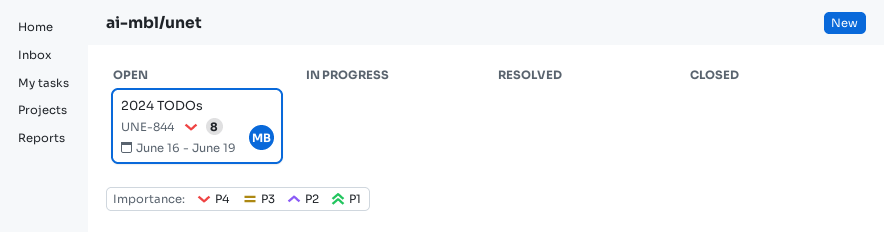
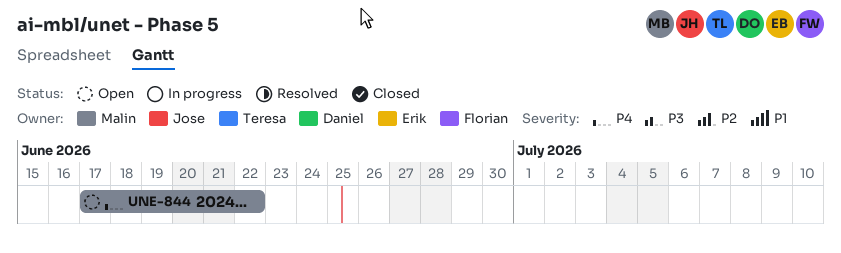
UNE-844, start: Jun 16 -> Jun 17
UNE-844, due: Jun 19 -> Jun 22

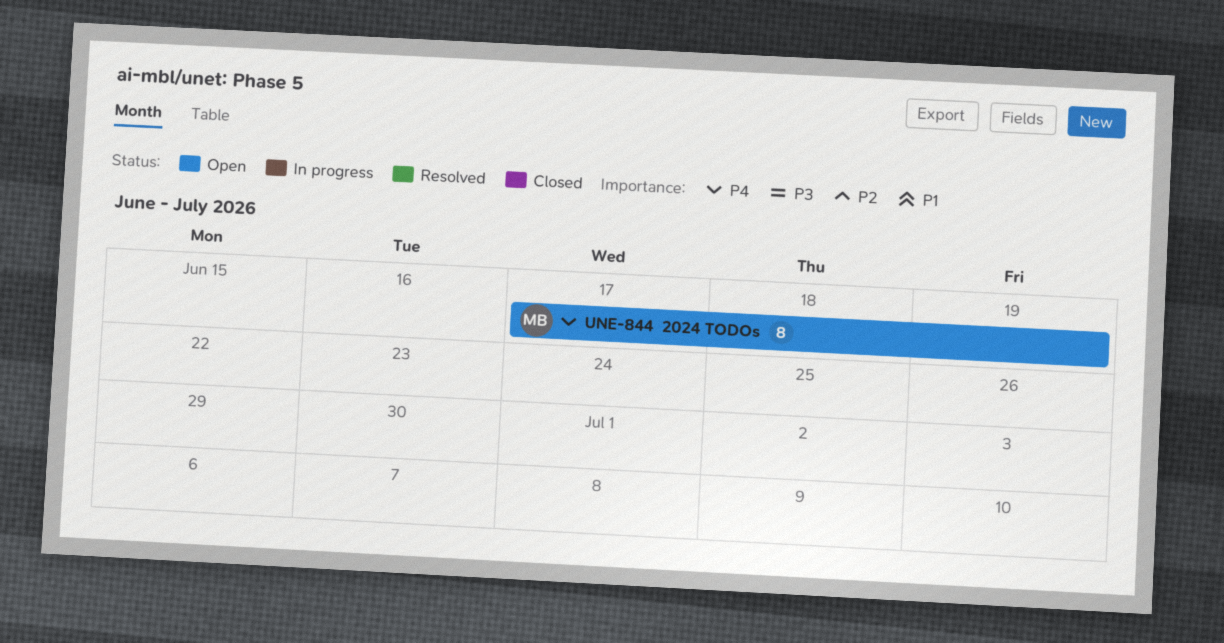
UNE-844, due: Jun 22 -> Jun 19

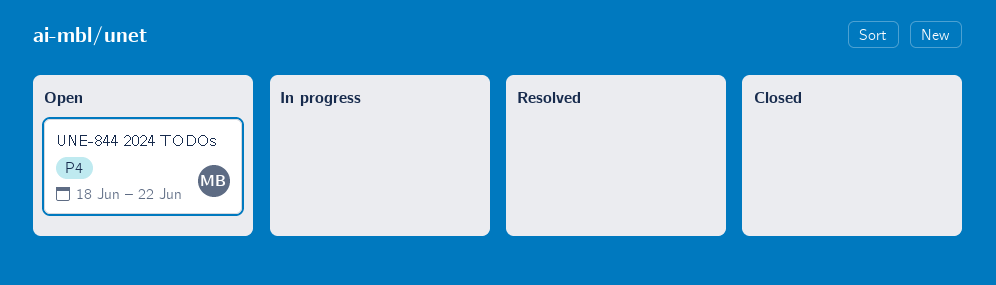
UNE-844, start: Jun 17 -> Jun 18
UNE-844, due: Jun 19 -> Jun 22

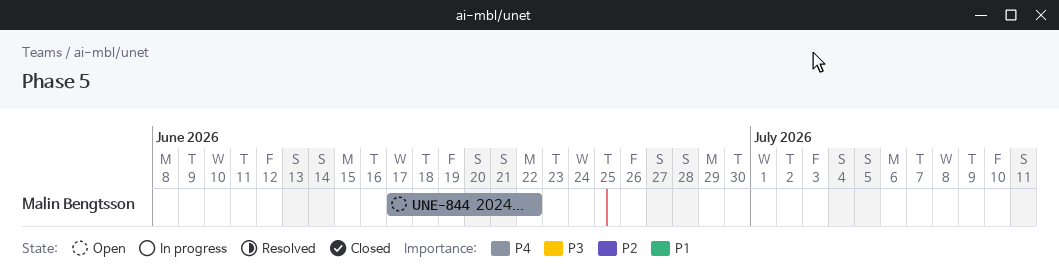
UNE-844, start: Jun 18 -> Jun 17

